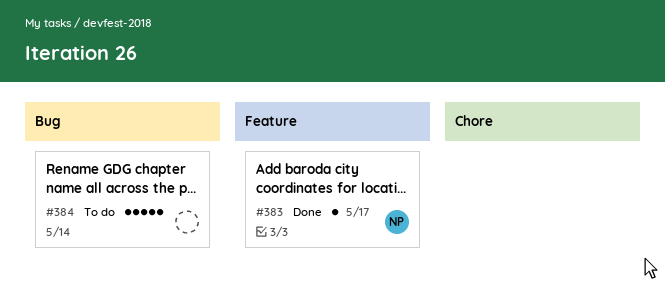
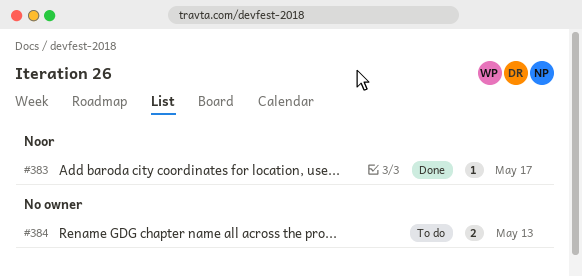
#384, estimate: 5 -> 2
#384, due: May 14 -> May 13

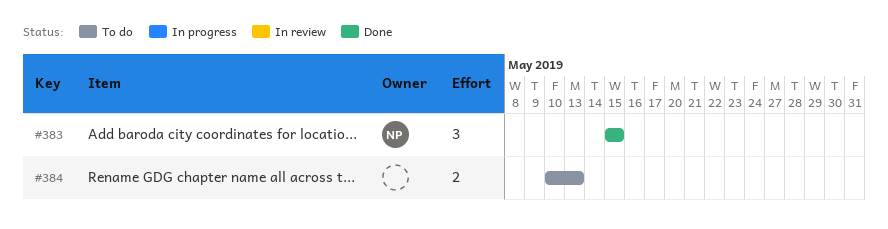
#383, estimate: 1 -> 3
#383, due: May 17 -> May 15

